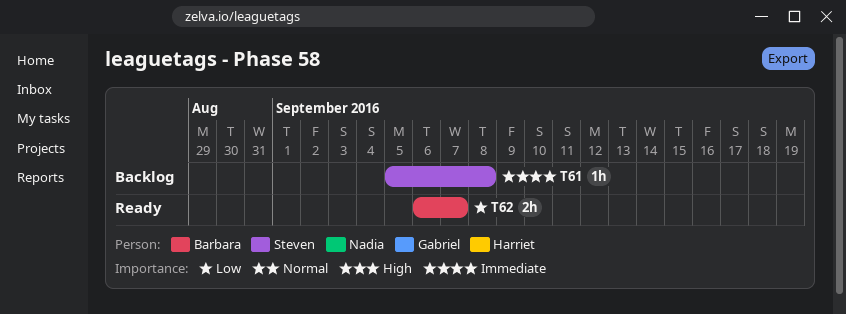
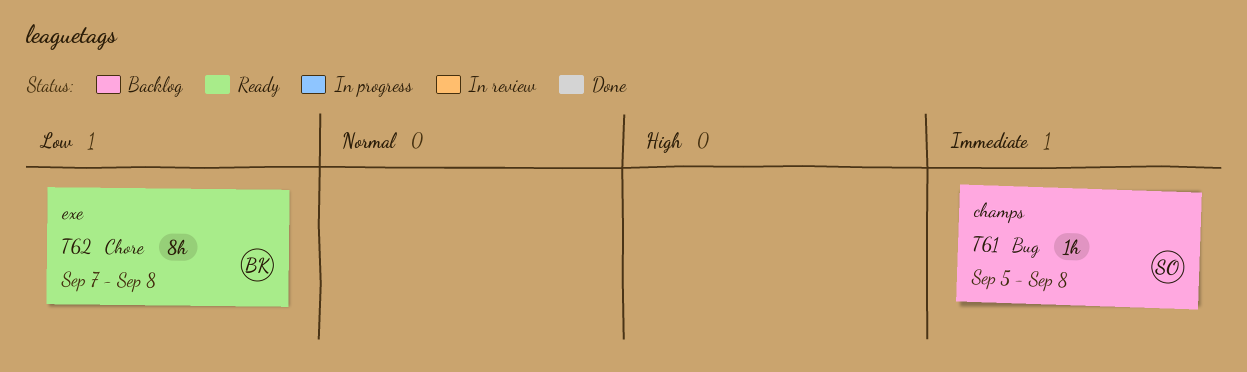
T62, estimate: 2h -> 8h
T62, start: Sep 6 -> Sep 7
T62, due: Sep 7 -> Sep 8

